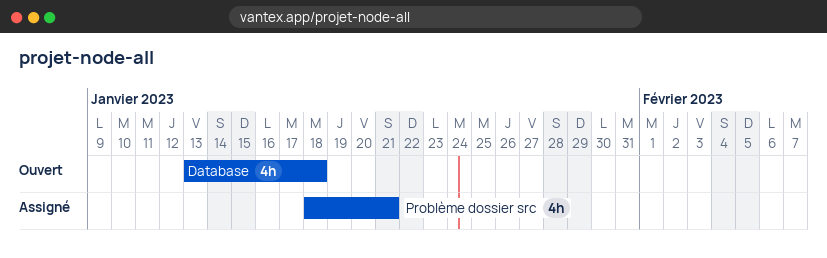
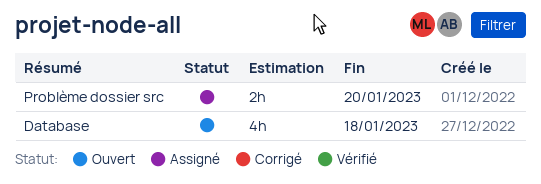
Problème dossier src, estimate: 4h -> 2h
Problème dossier src, due: Jan 21 -> Jan 20

